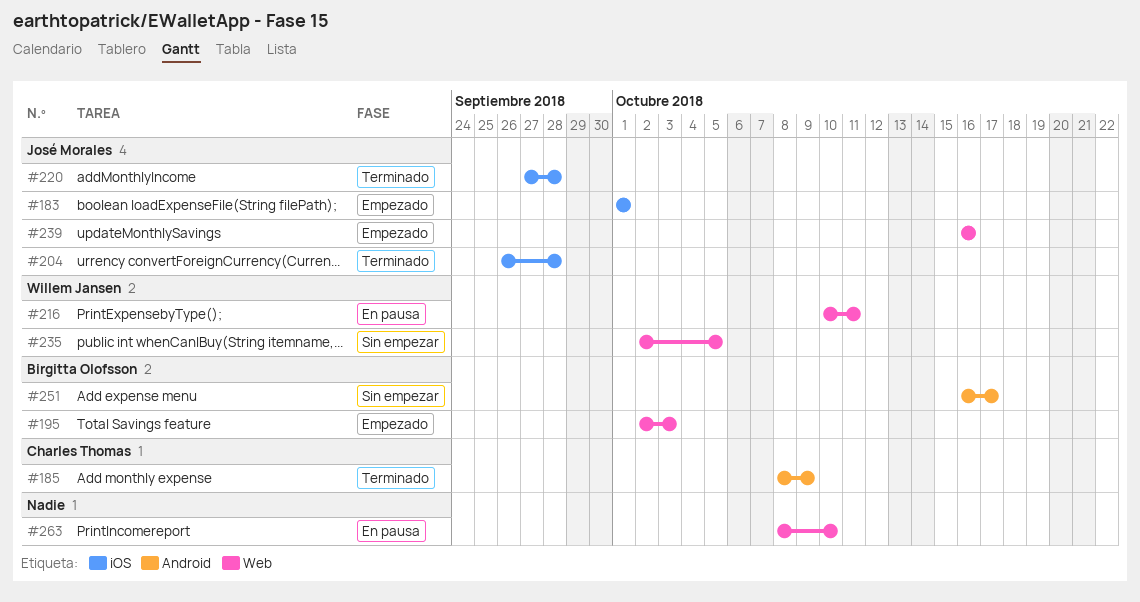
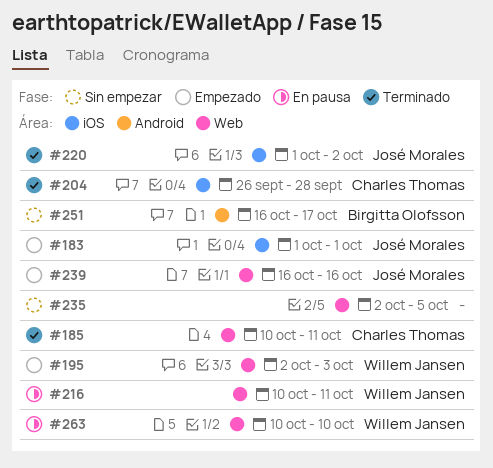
#185, label: Android -> Web
#185, start: Oct 8 -> Oct 10
#185, due: Oct 9 -> Oct 11
#195, owner: Birgitta Olofsson -> Willem Jansen
#204, owner: José Morales -> Charles Thomas
#220, start: Sep 27 -> Oct 1
#220, due: Sep 28 -> Oct 2
#235, owner: Willem Jansen -> none
#263, owner: none -> Willem Jansen
#263, start: Oct 8 -> Oct 10

